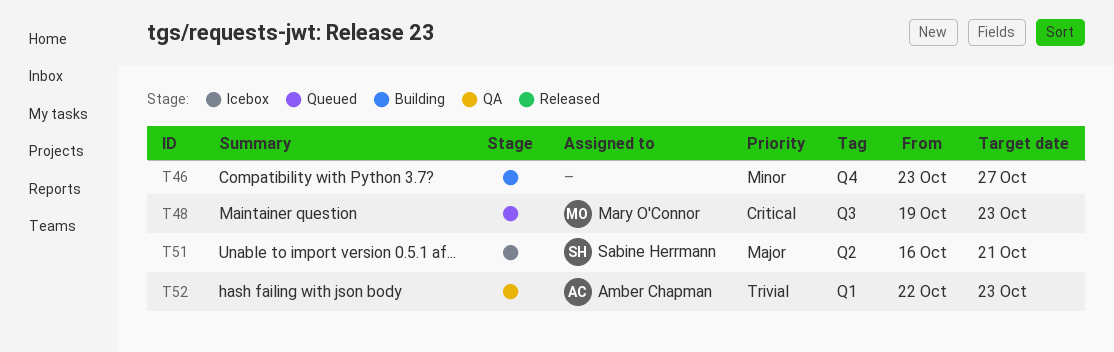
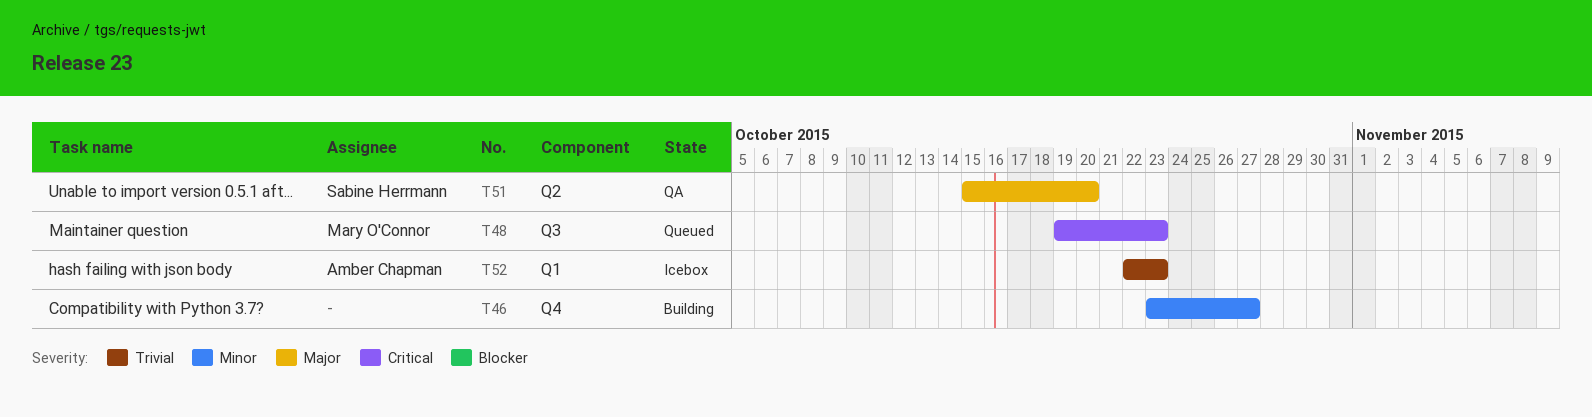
T51, status: Icebox -> QA
T51, start: Oct 16 -> Oct 15
T51, due: Oct 21 -> Oct 20
T52, status: QA -> Icebox

